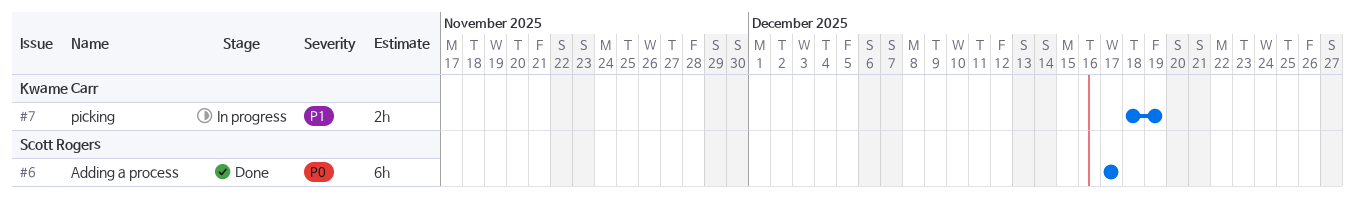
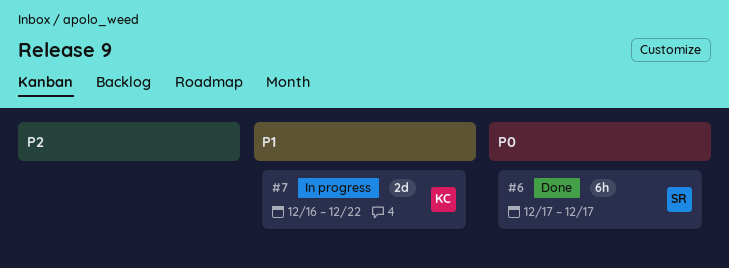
#7, estimate: 2h -> 2d
#7, start: Dec 18 -> Dec 16
#7, due: Dec 19 -> Dec 22

